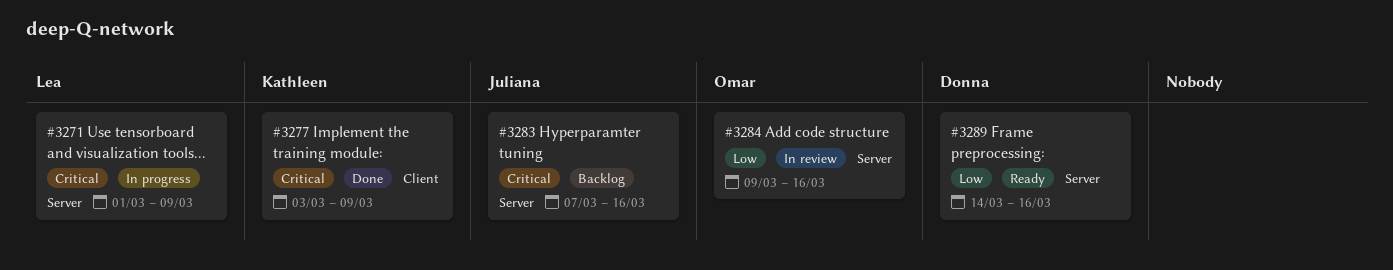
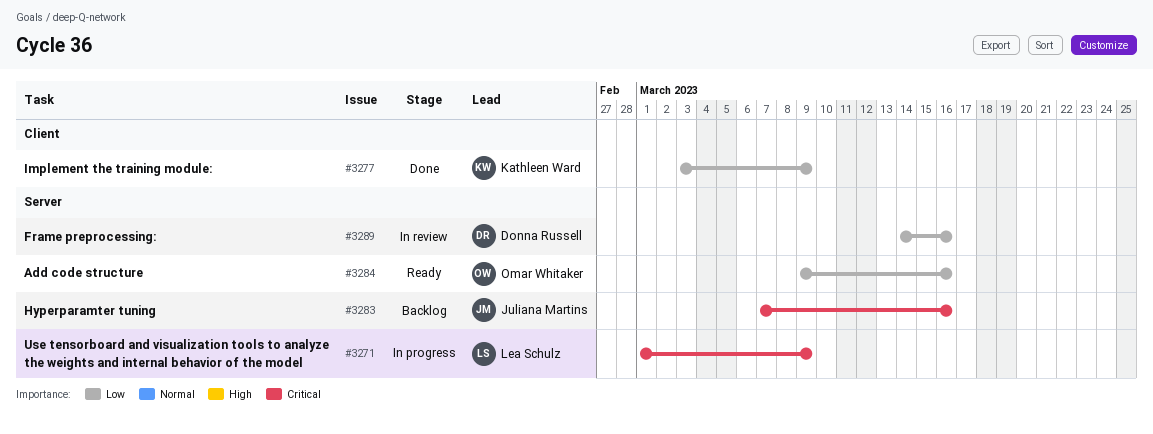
#3277, priority: Critical -> Low
#3284, status: In review -> Ready
#3289, status: Ready -> In review

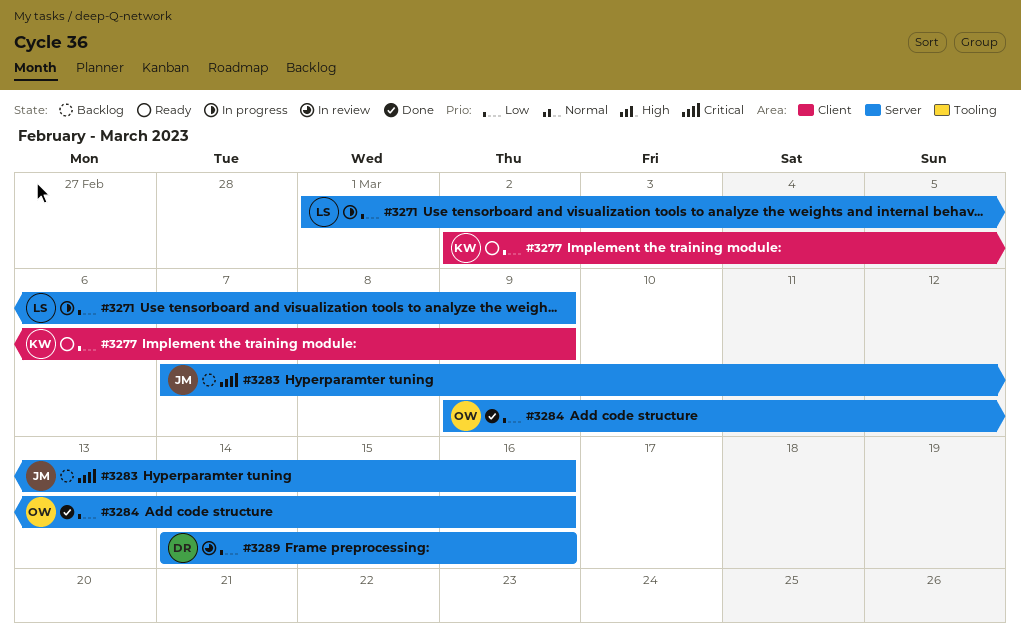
#3271, priority: Critical -> Low
#3277, status: Done -> Ready
#3277, start: Mar 3 -> Mar 2
#3284, status: Ready -> Done

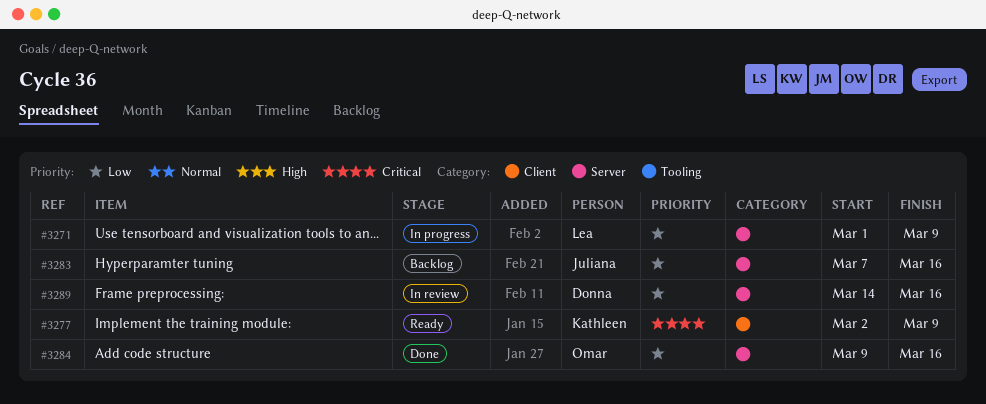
#3277, priority: Low -> Critical
#3283, priority: Critical -> Low

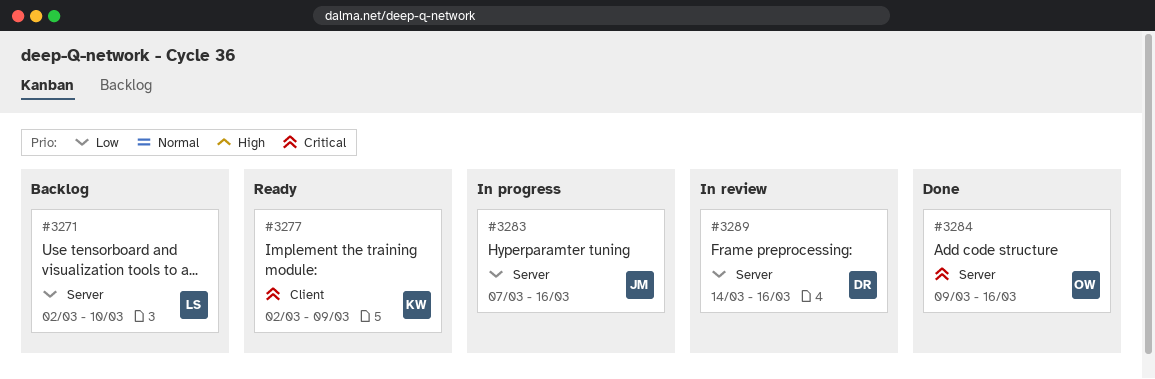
#3271, status: In progress -> Backlog
#3271, start: Mar 1 -> Mar 2
#3271, due: Mar 9 -> Mar 10
#3283, status: Backlog -> In progress
#3284, priority: Low -> Critical

